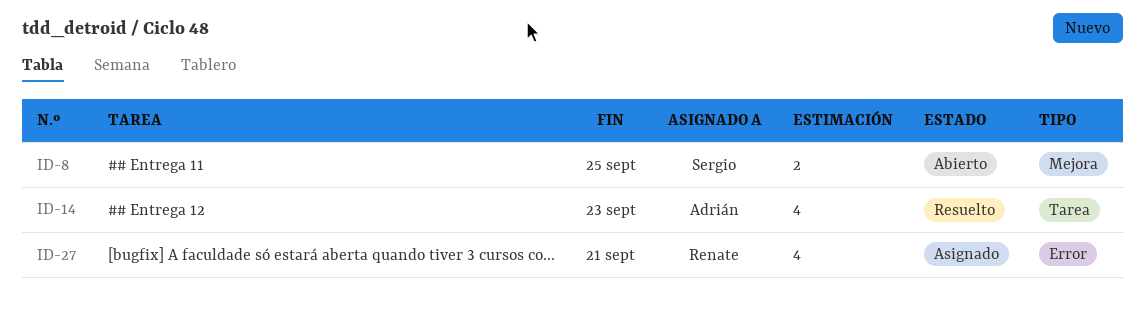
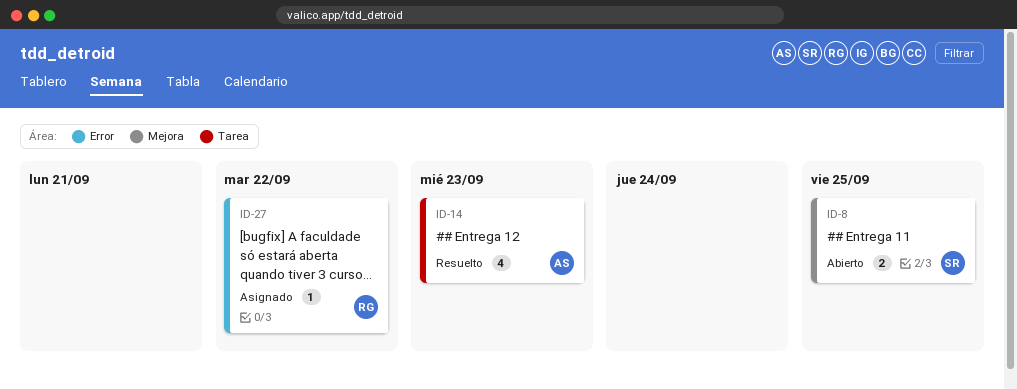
ID-27, estimate: 4 -> 1
ID-27, due: Sep 21 -> Sep 22

